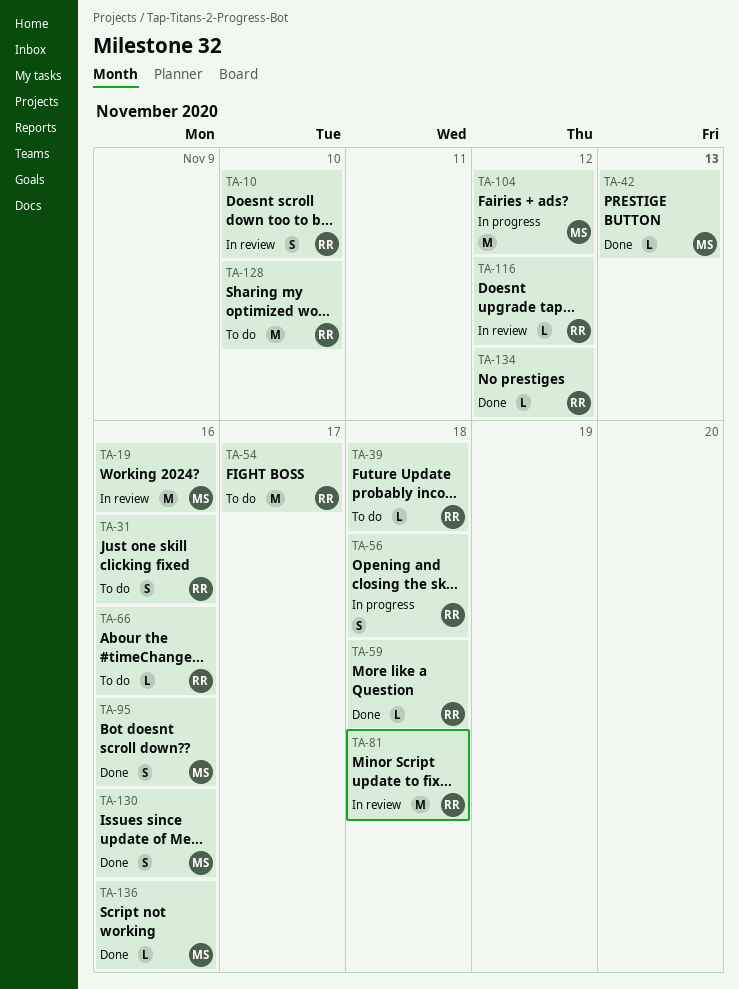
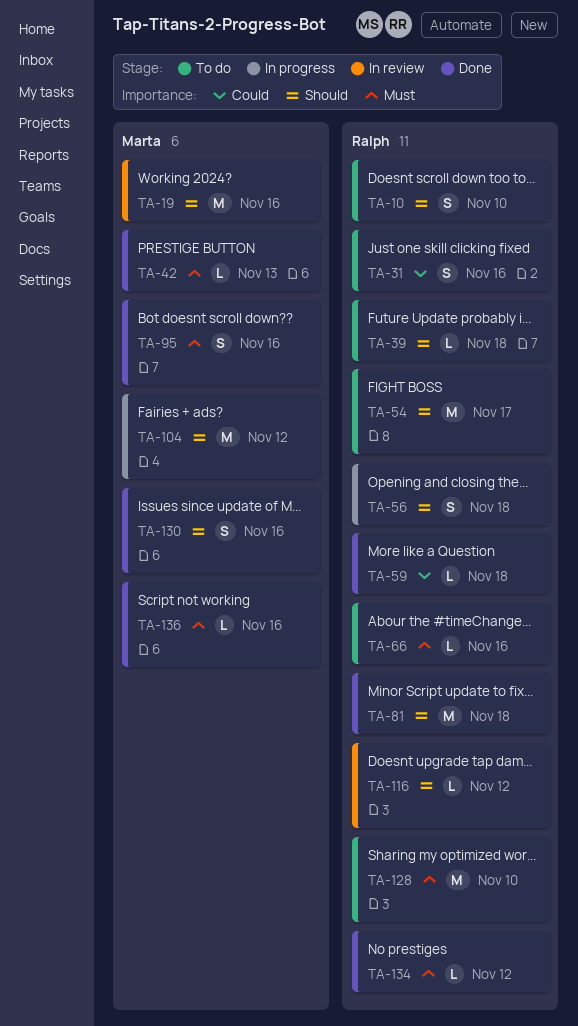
TA-10, status: In review -> To do
TA-81, status: In review -> Done

